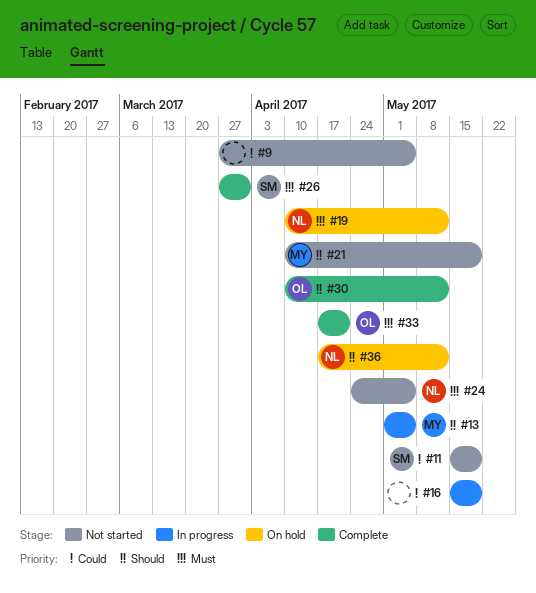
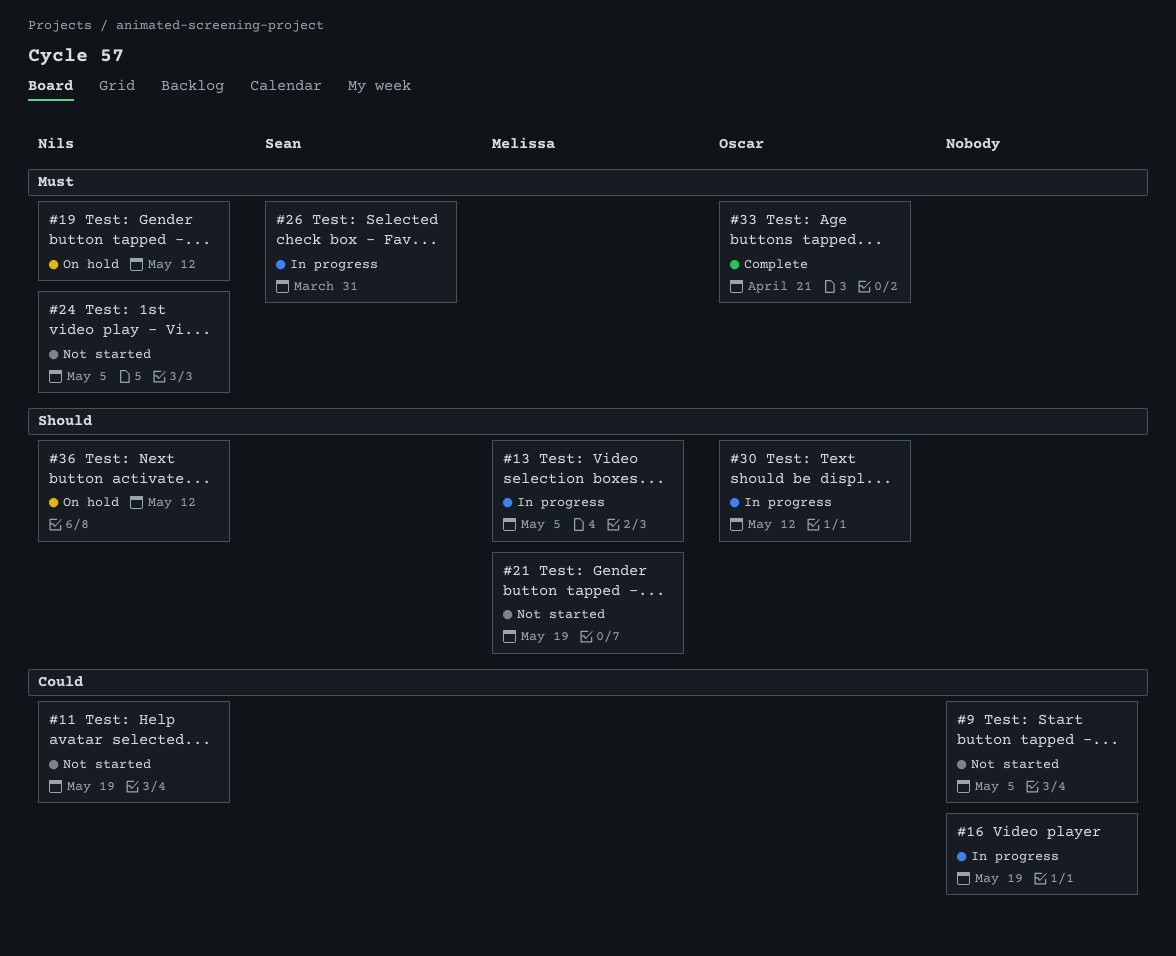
#11, owner: Sean -> Nils
#26, status: Complete -> In progress
#30, status: Complete -> In progress

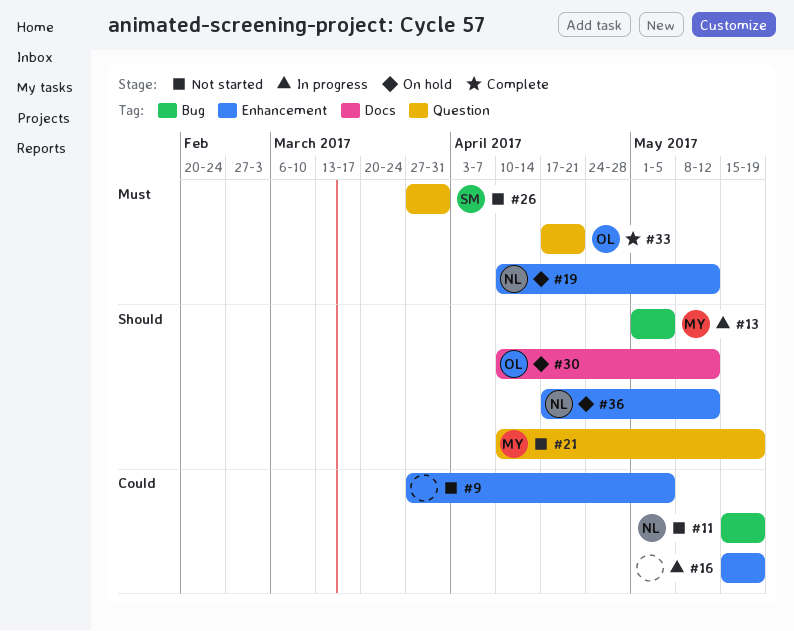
#24: present -> none
#26, status: In progress -> Not started
#30, status: In progress -> On hold

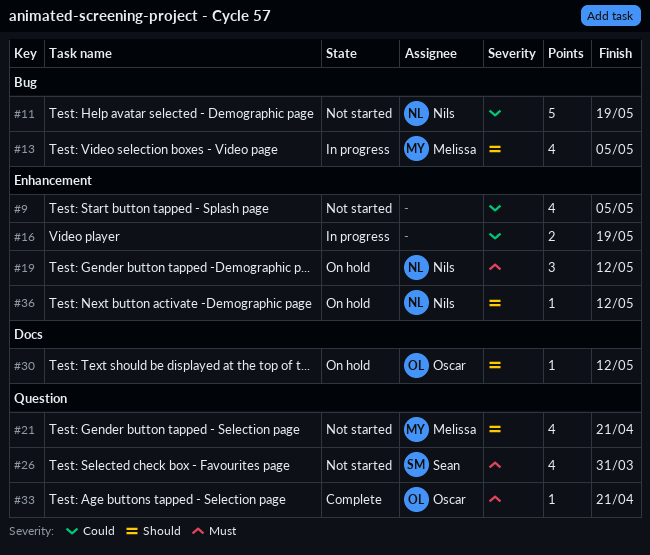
#21, due: May 19 -> Apr 21

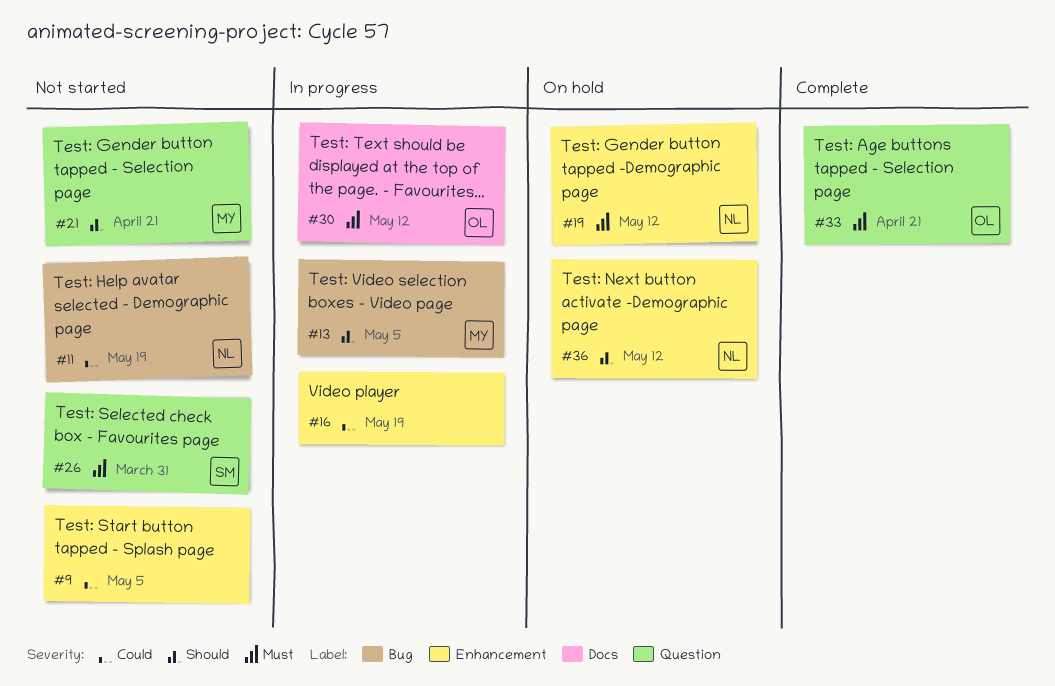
#30, status: On hold -> In progress
#30, priority: Should -> Must

